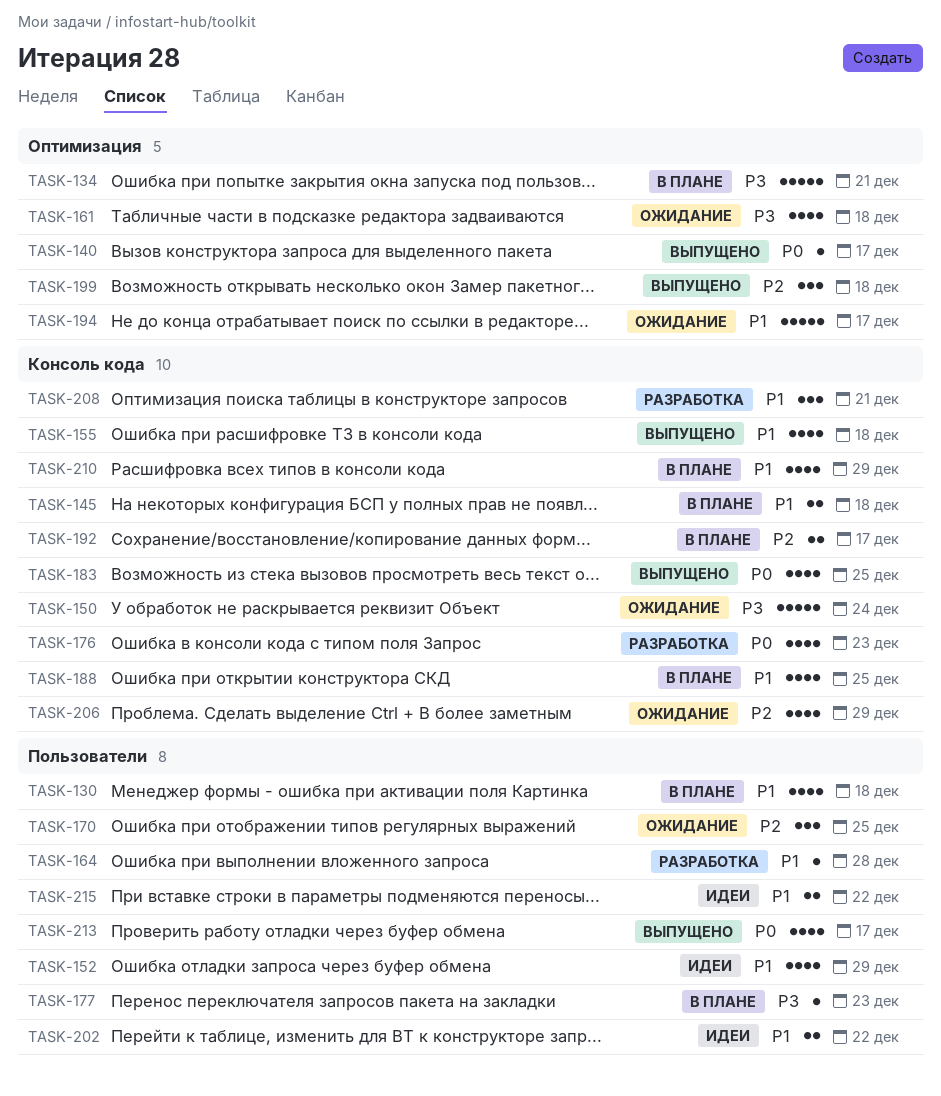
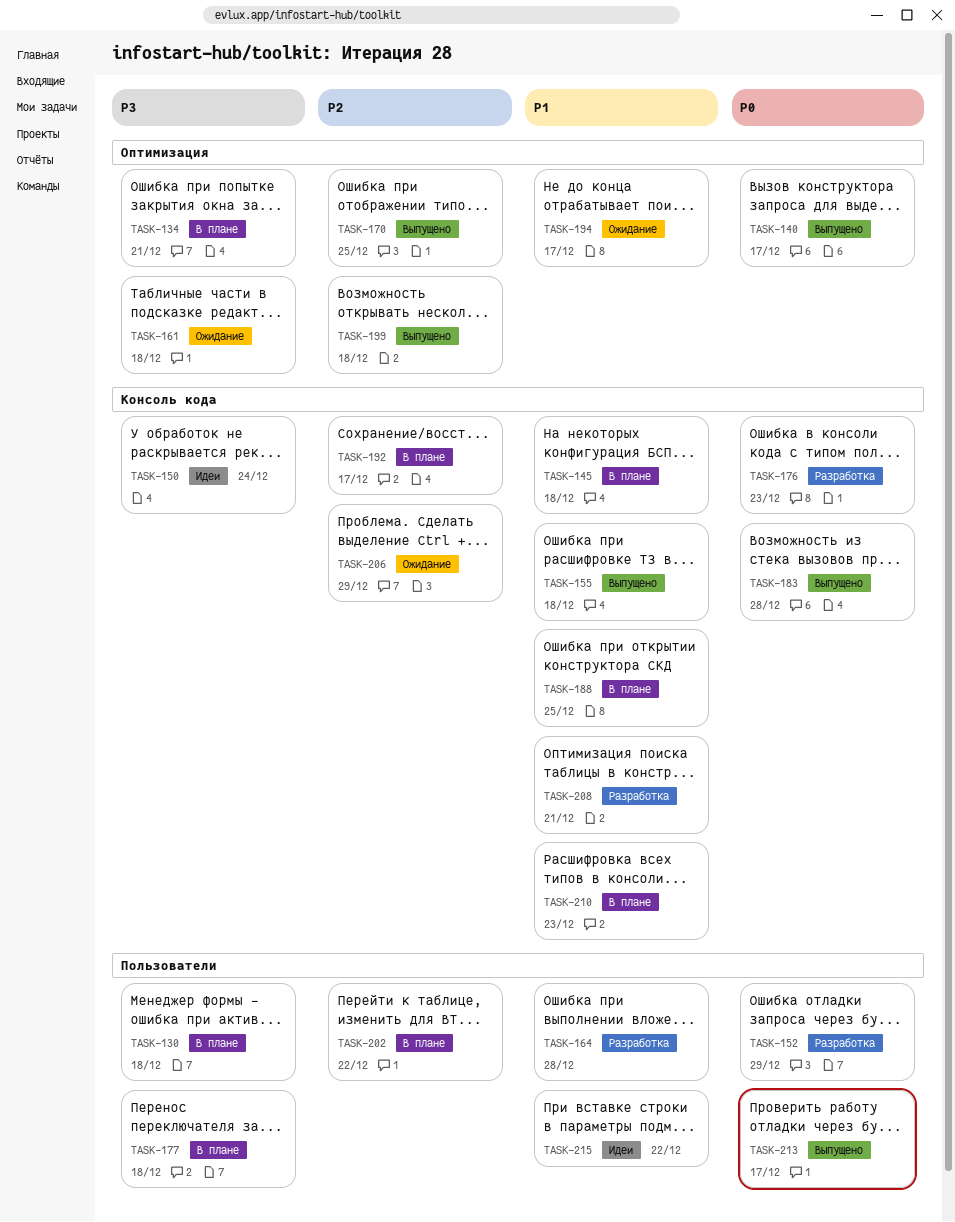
TASK-130, priority: P1 -> P3
TASK-150, status: Ожидание -> Идеи
TASK-152, status: Идеи -> Разработка
TASK-152, priority: P1 -> P0
TASK-170, status: Ожидание -> Выпущено
TASK-170, label: Пользователи -> Оптимизация
TASK-177, due: Dec 23 -> Dec 18
TASK-183, due: Dec 25 -> Dec 28
TASK-202, status: Идеи -> В плане
TASK-202, priority: P1 -> P2
TASK-210, due: Dec 29 -> Dec 23

